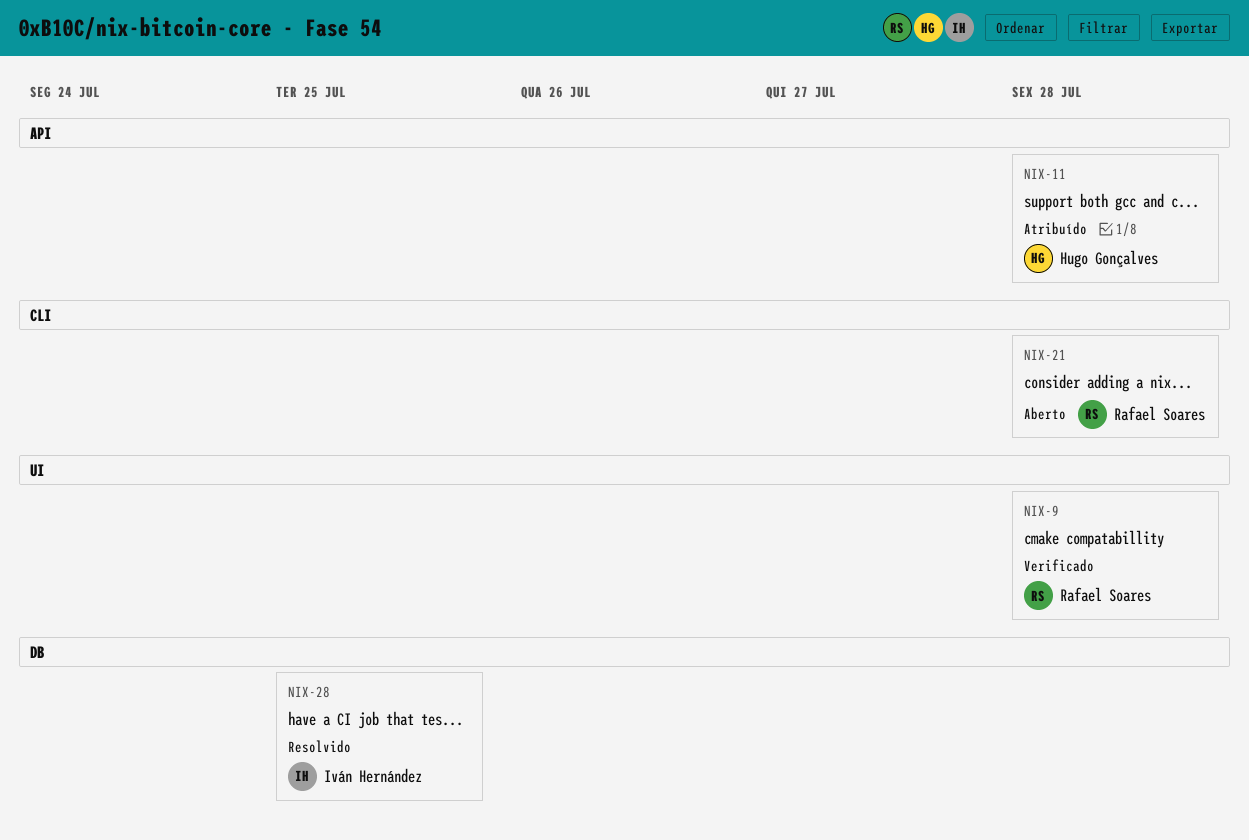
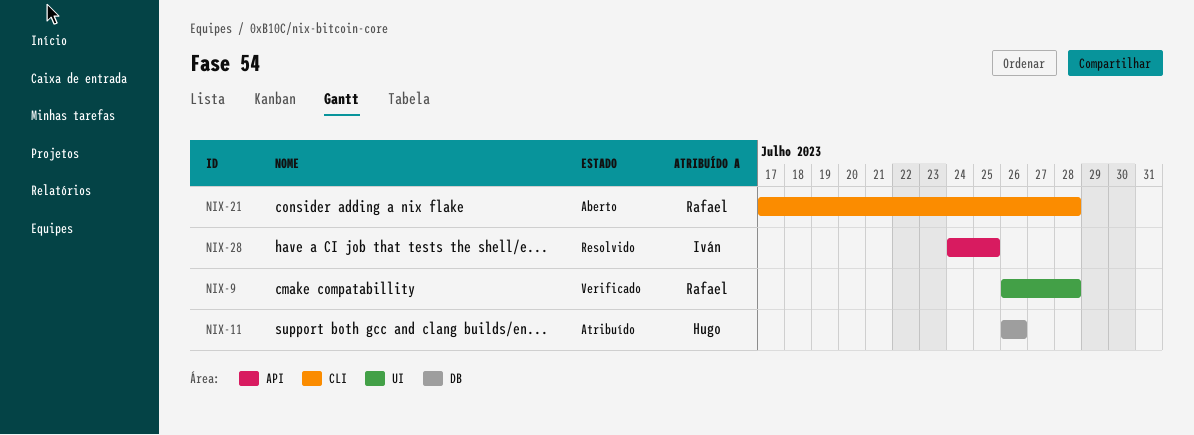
NIX-11, label: API -> DB
NIX-11, due: Jul 28 -> Jul 26
NIX-28, label: DB -> API

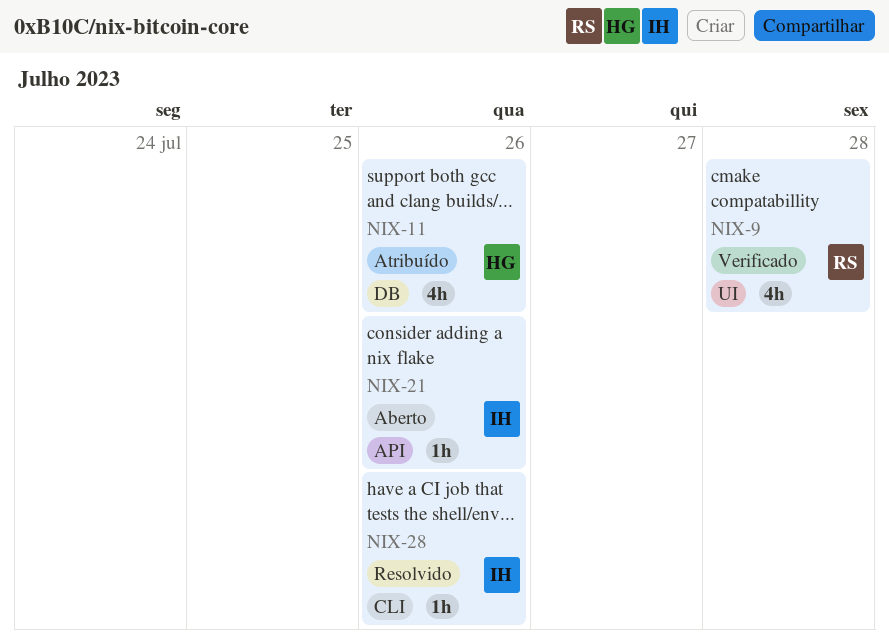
NIX-21, owner: Rafael -> Iván
NIX-21, label: CLI -> API
NIX-21, due: Jul 28 -> Jul 26
NIX-28, label: API -> CLI
NIX-28, due: Jul 25 -> Jul 26

